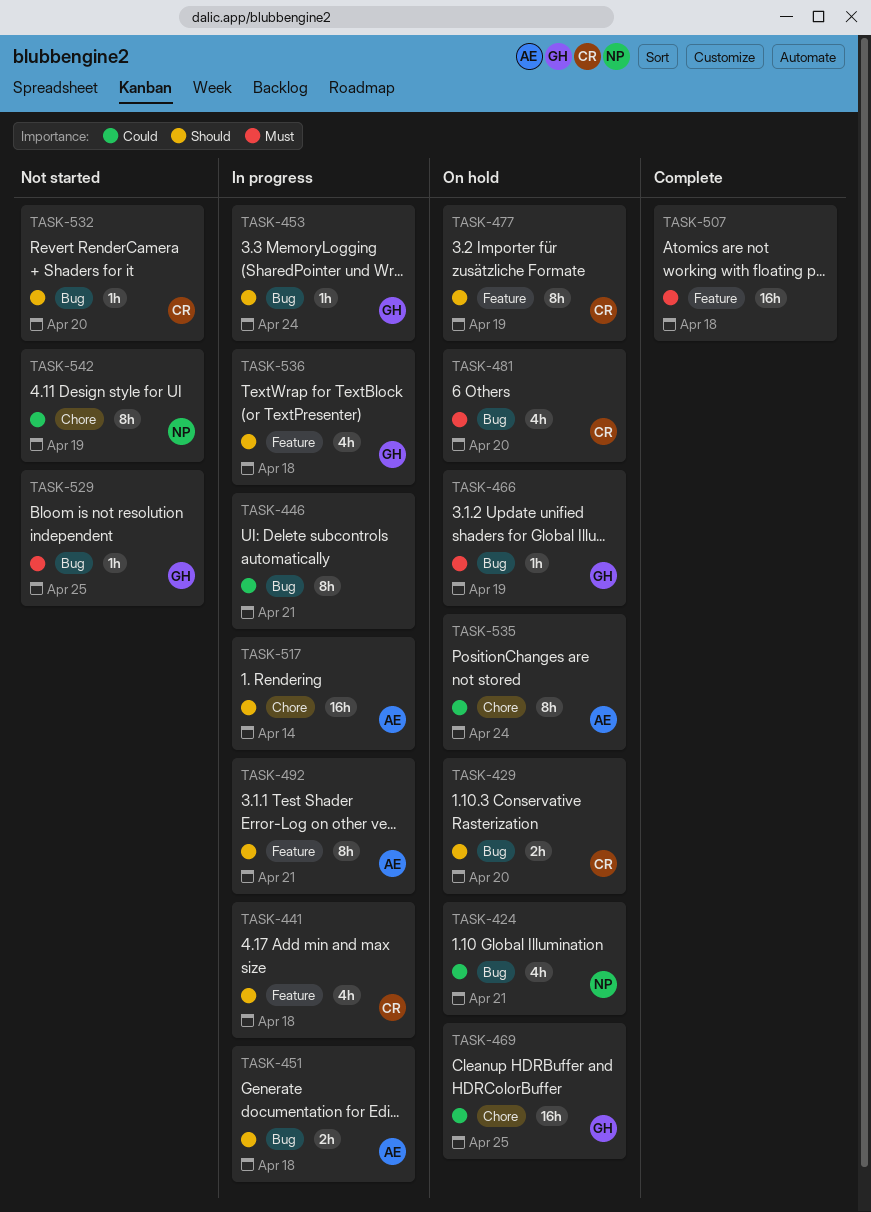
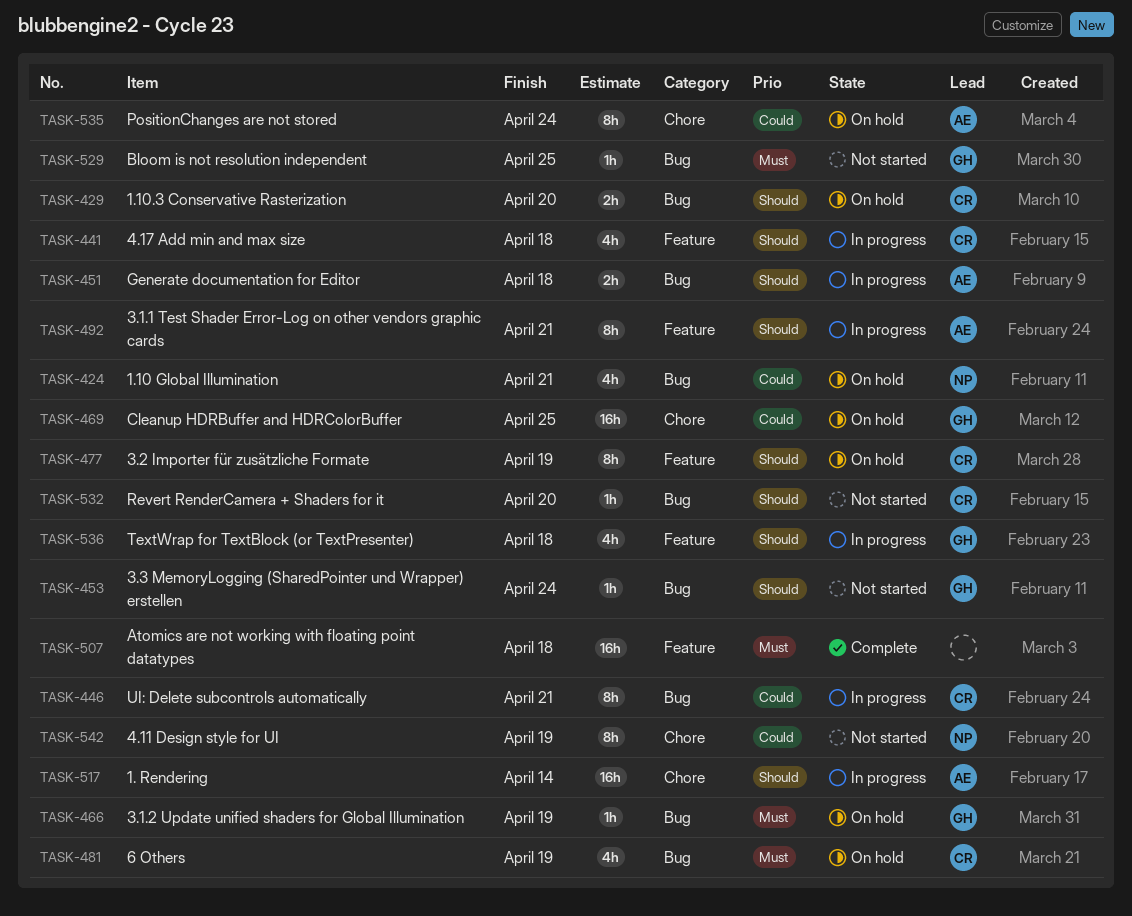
TASK-446, owner: none -> CR
TASK-453, status: In progress -> Not started
TASK-481, due: Apr 20 -> Apr 19

